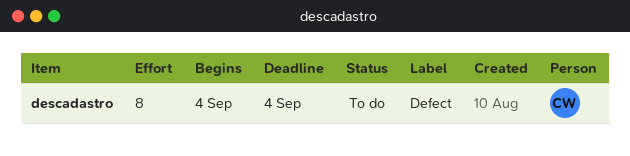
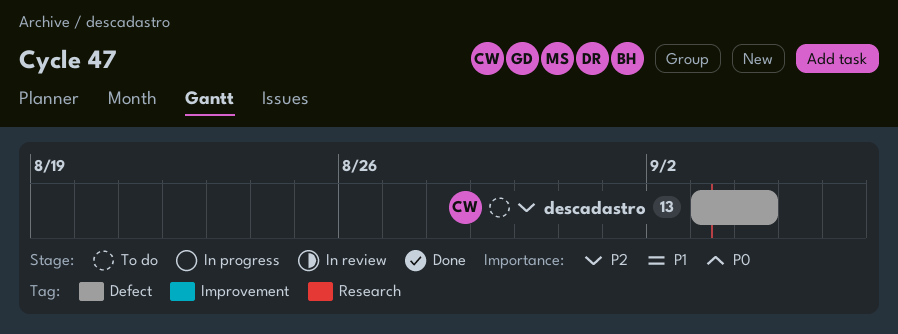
descadastro, estimate: 8 -> 13
descadastro, start: Sep 4 -> Sep 3

